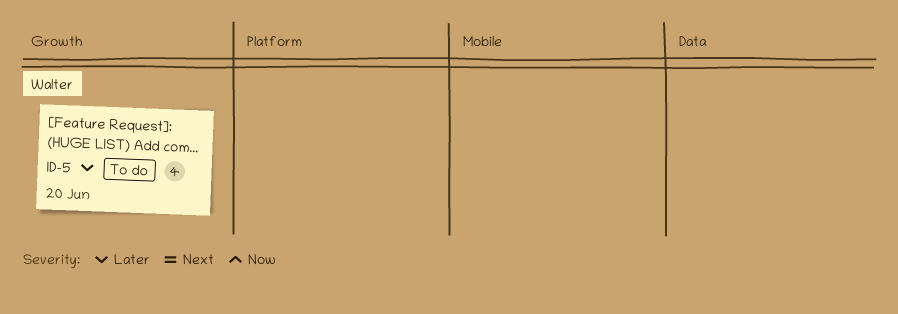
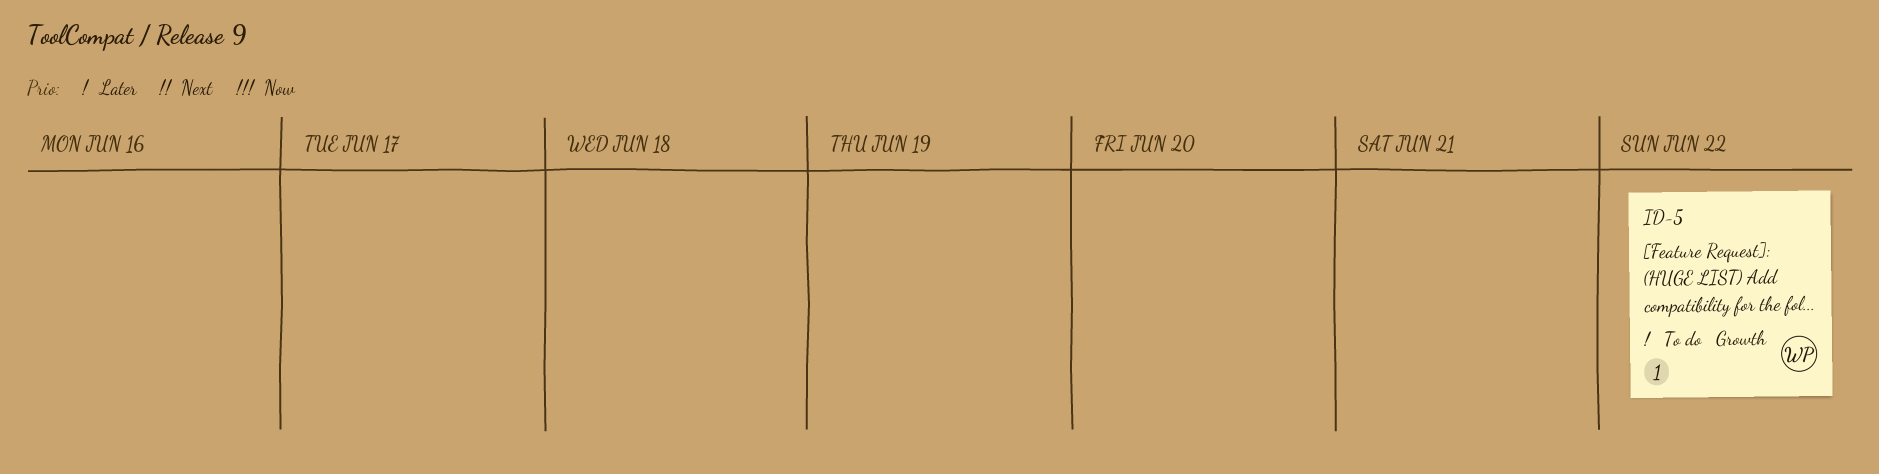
ID-5, estimate: 4 -> 1
ID-5, due: Jun 20 -> Jun 22

